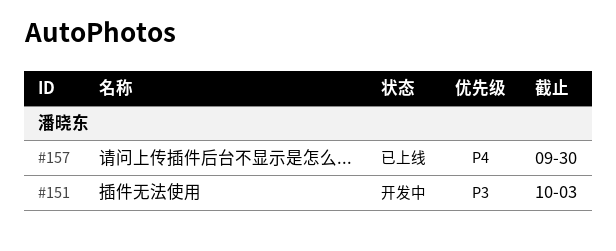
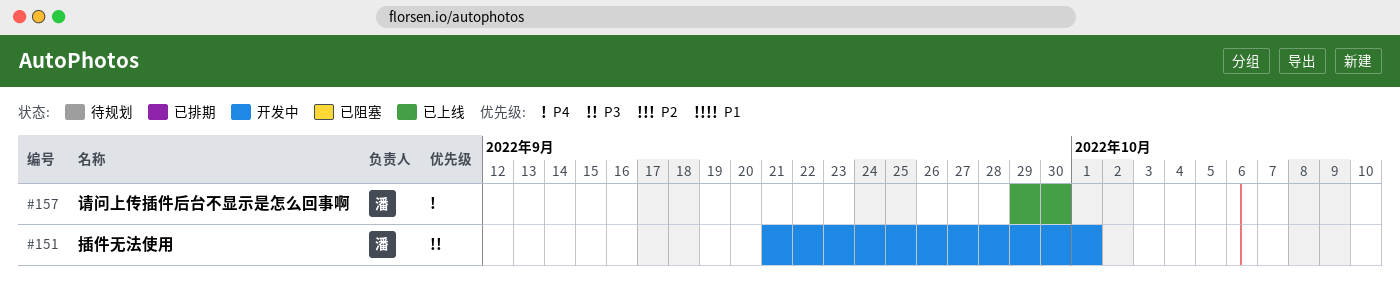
#151, due: Oct 3 -> Oct 1

